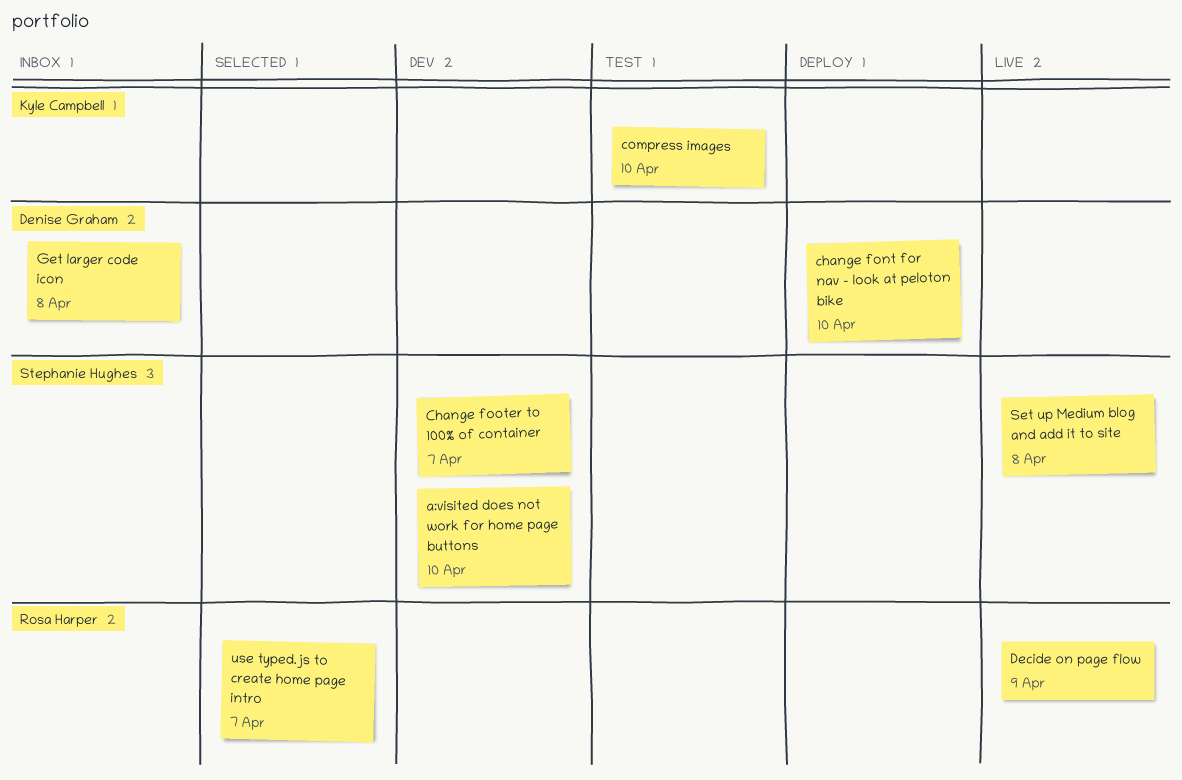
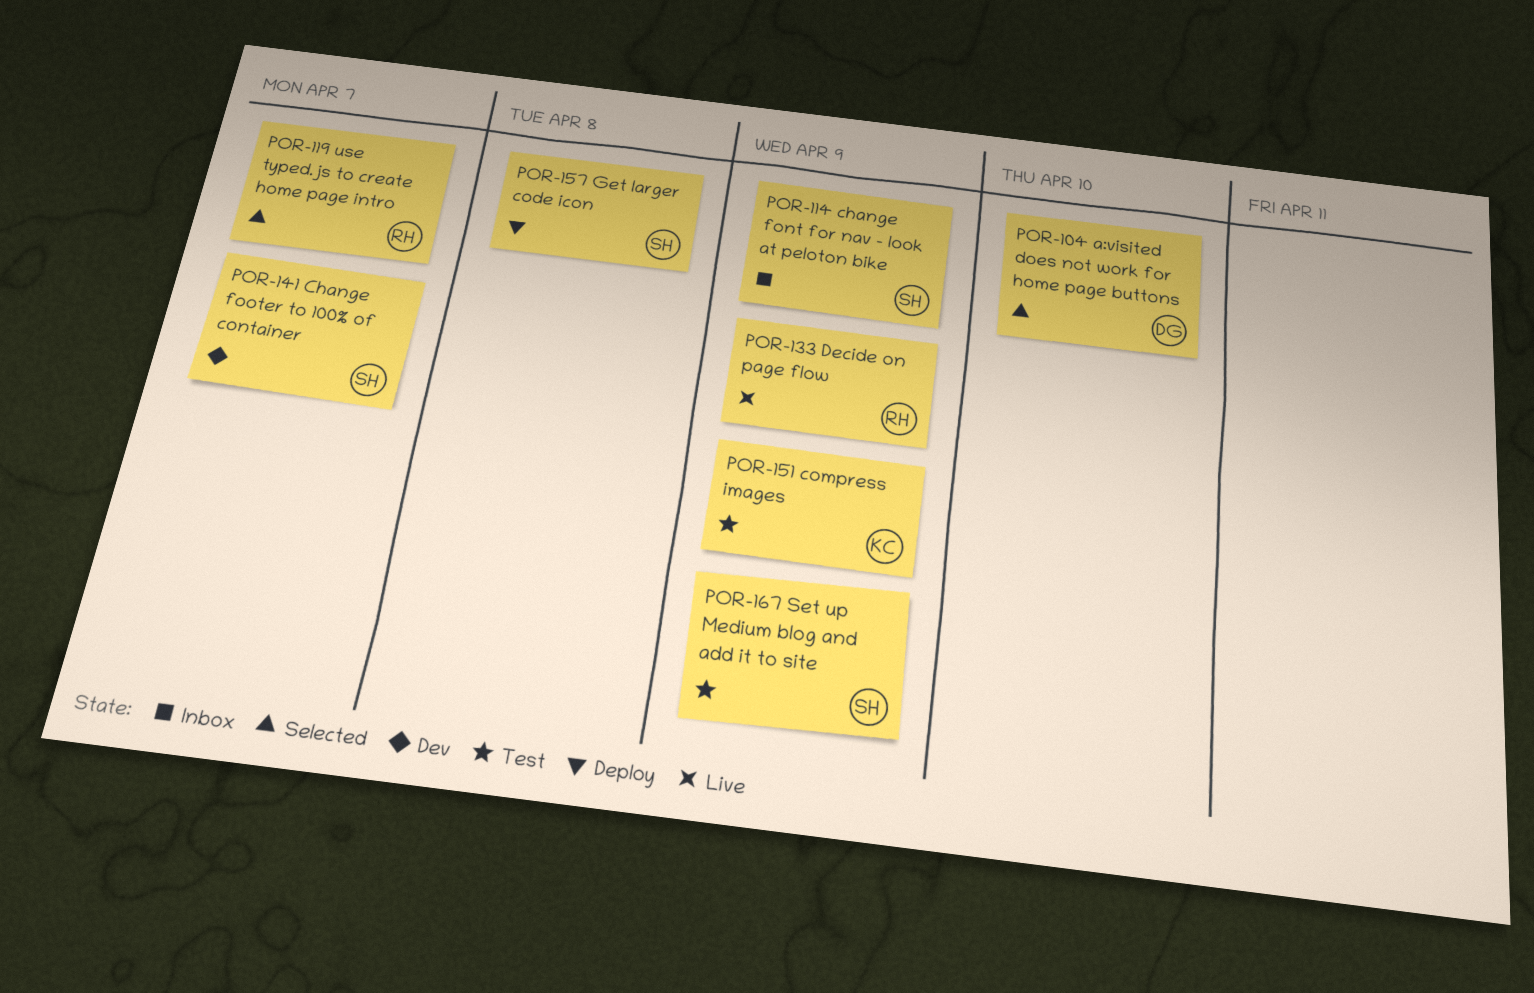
a:visited does not work for home page buttons, status: Dev -> Selected
a:visited does not work for home page buttons, owner: Stephanie Hughes -> Denise Graham
change font for nav - look at peloton bike, status: Deploy -> Inbox
change font for nav - look at peloton bike, owner: Denise Graham -> Stephanie Hughes
change font for nav - look at peloton bike, due: Apr 10 -> Apr 9
compress images, due: Apr 10 -> Apr 9
Get larger code icon, status: Inbox -> Deploy
Get larger code icon, owner: Denise Graham -> Stephanie Hughes
Set up Medium blog and add it to site, status: Live -> Test
Set up Medium blog and add it to site, due: Apr 8 -> Apr 9

